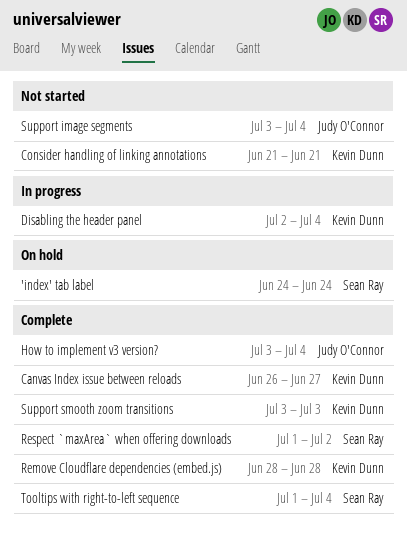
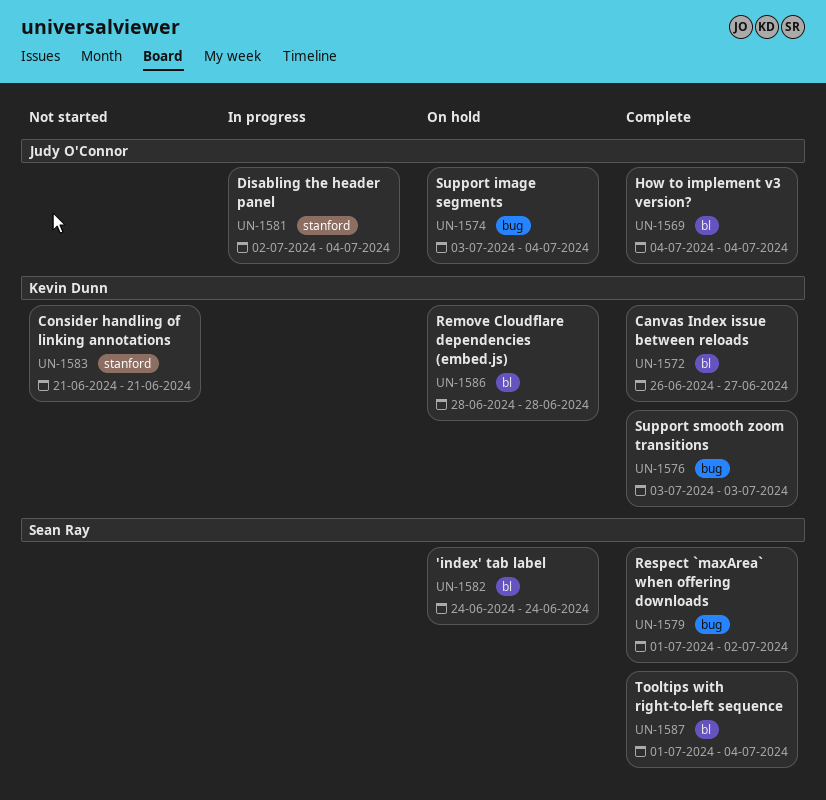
Disabling the header panel, owner: Kevin Dunn -> Judy O'Connor
How to implement v3 version?, start: Jul 3 -> Jul 4
Remove Cloudflare dependencies (embed.js), status: Complete -> On hold
Support image segments, status: Not started -> On hold

